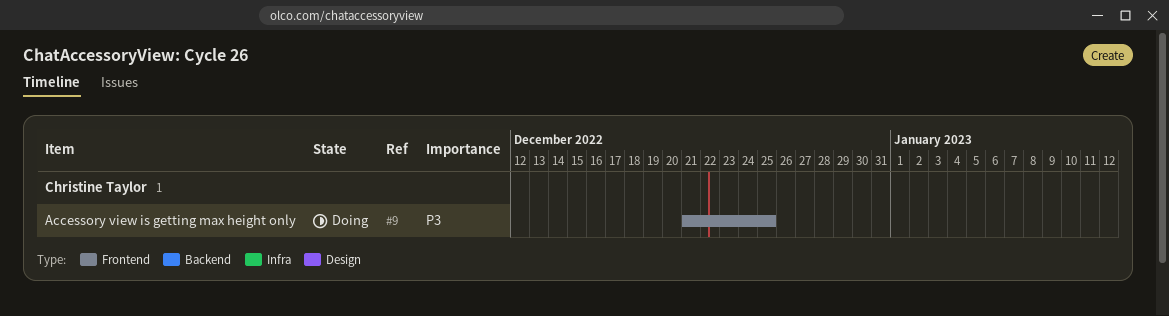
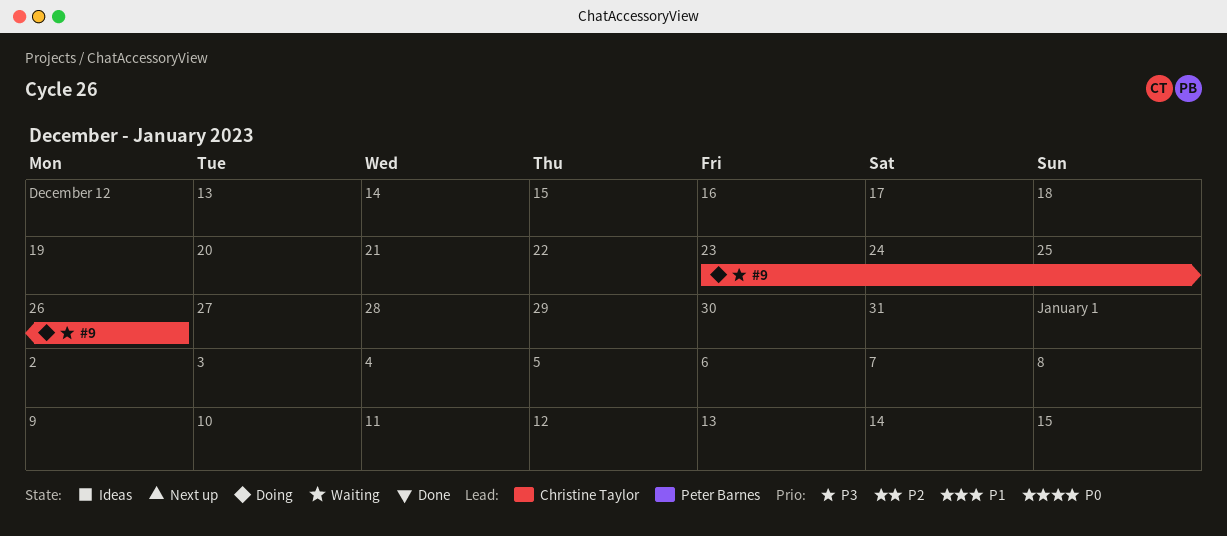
#9, start: Dec 21 -> Dec 23
#9, due: Dec 25 -> Dec 26

